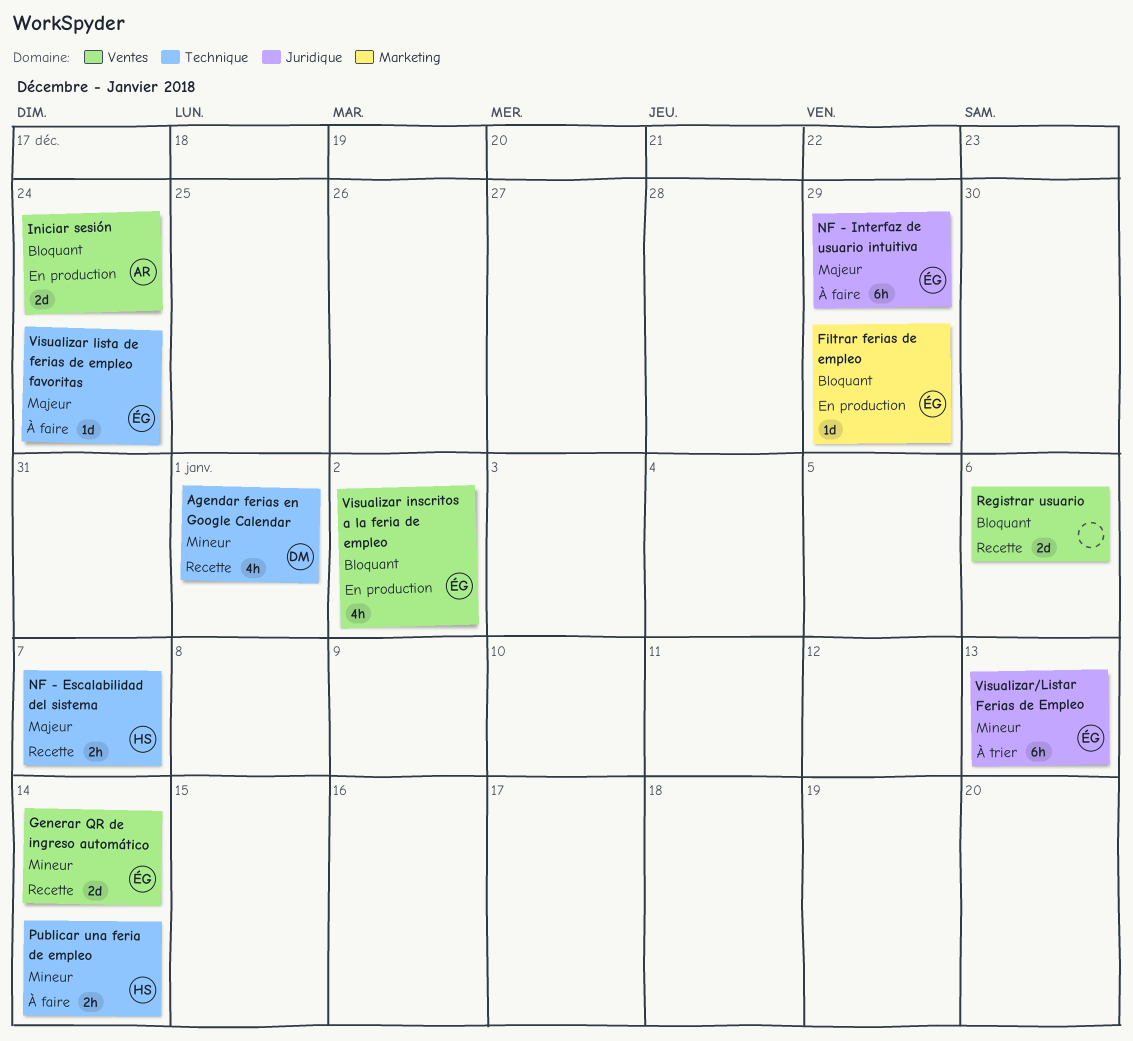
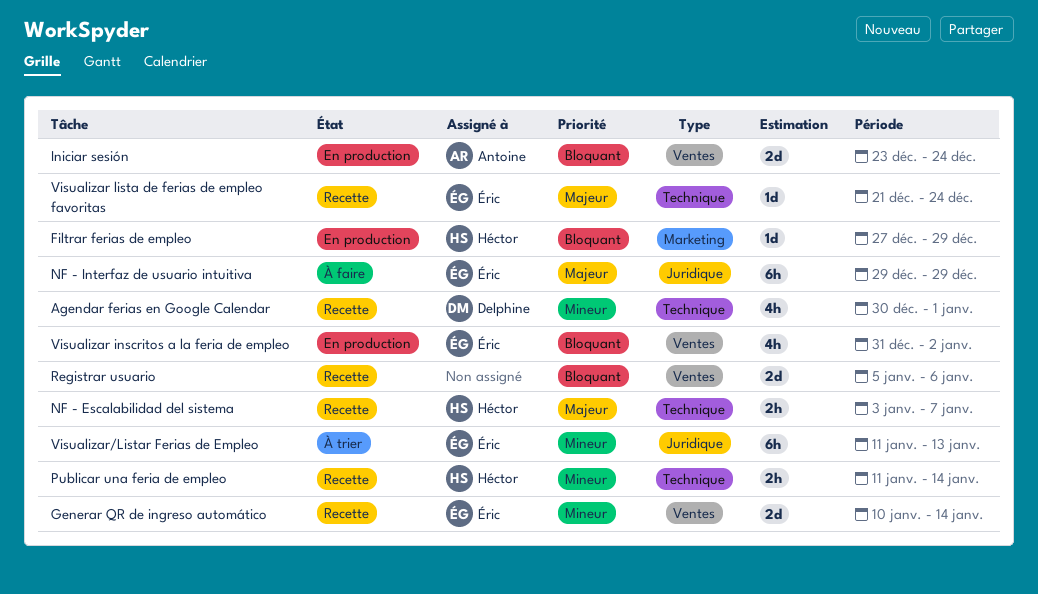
Filtrar ferias de empleo, owner: Éric -> Héctor
Publicar una feria de empleo, status: À faire -> Recette
Visualizar lista de ferias de empleo favoritas, status: À faire -> Recette

